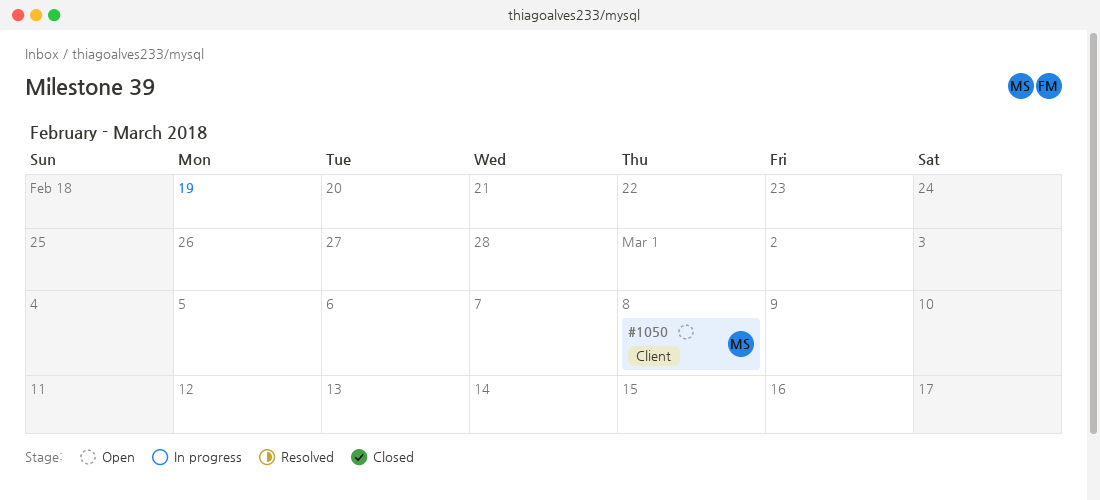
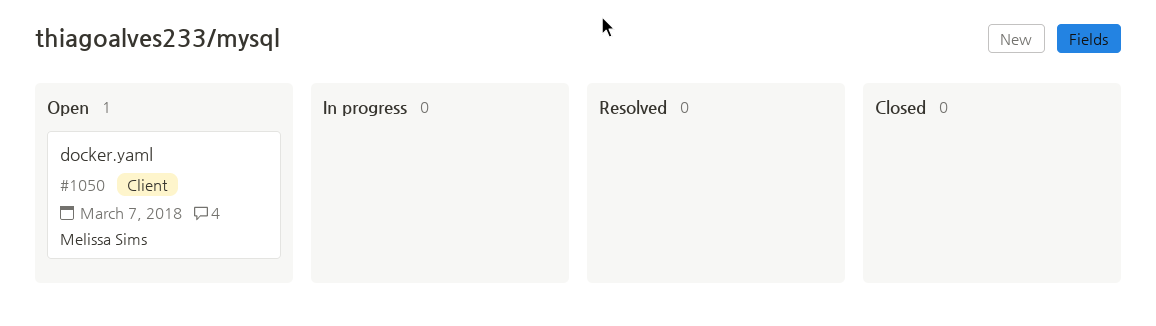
#1050, due: Mar 8 -> Mar 7

